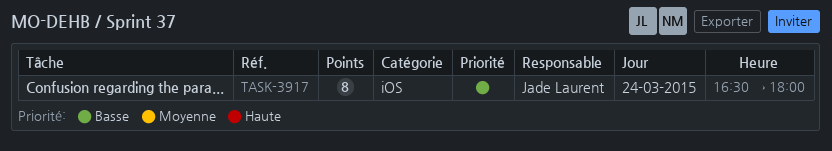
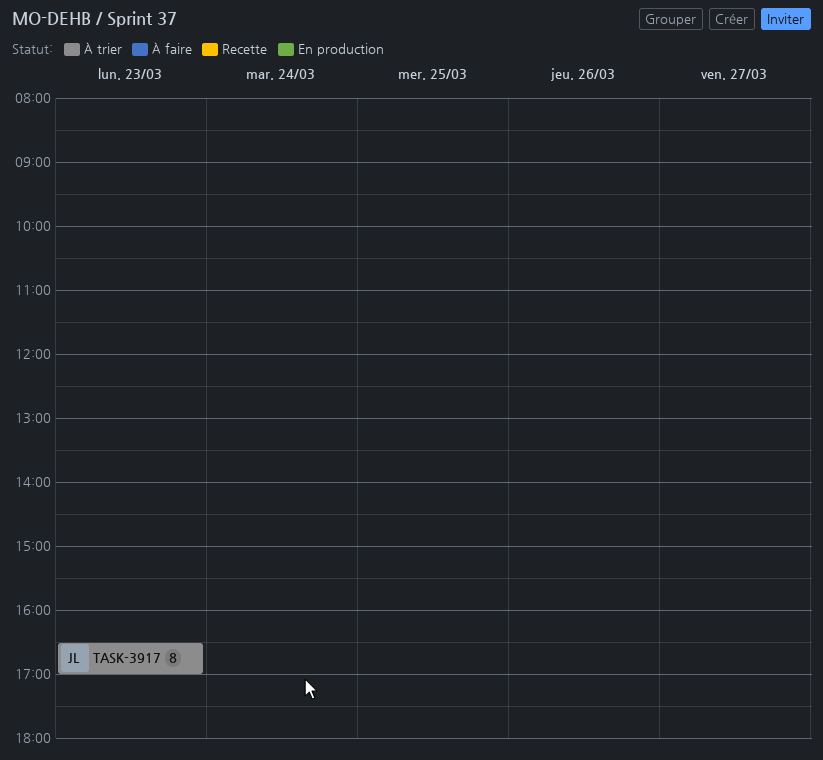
TASK-3917, day: Mar 24 -> Mar 23
TASK-3917, ends: 18:00 -> 17:00

